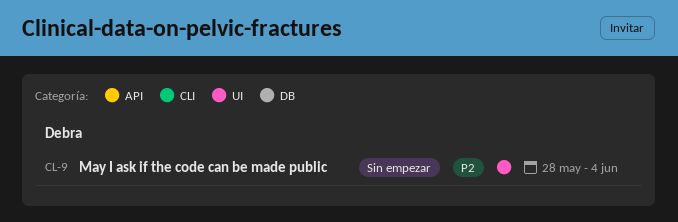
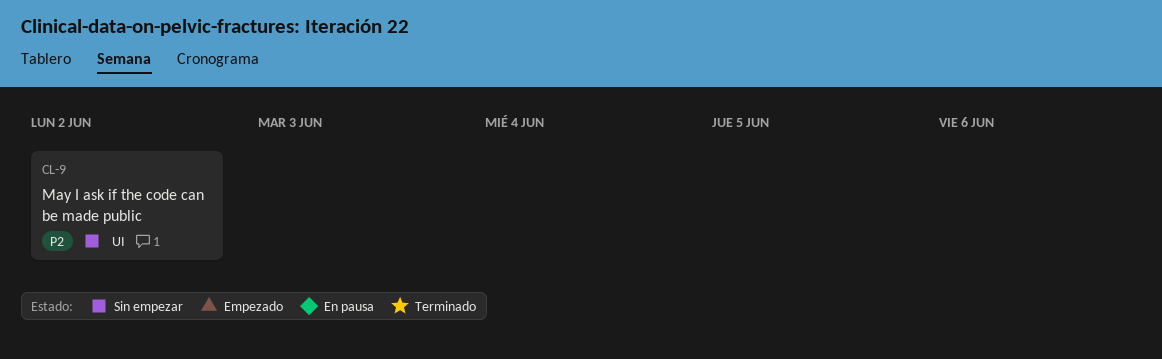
CL-9, due: Jun 4 -> Jun 2

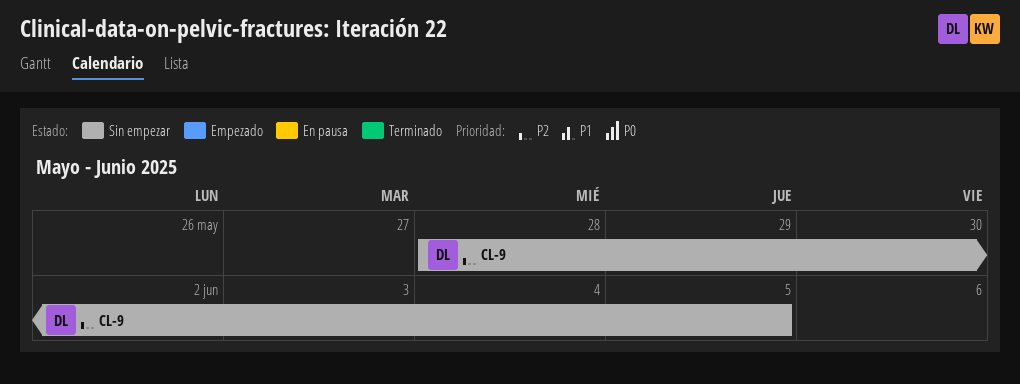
CL-9, due: Jun 2 -> Jun 5

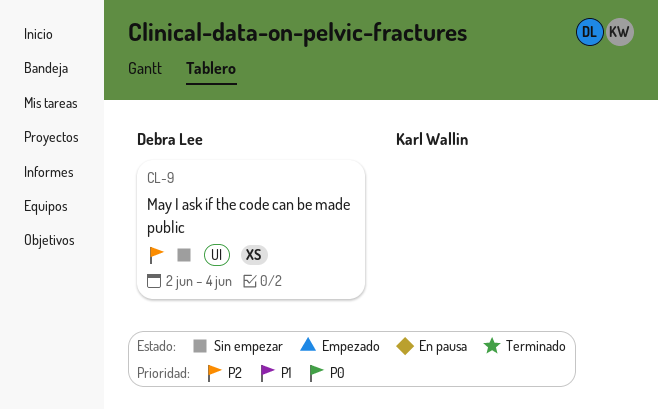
CL-9, start: May 28 -> Jun 2
CL-9, due: Jun 5 -> Jun 4

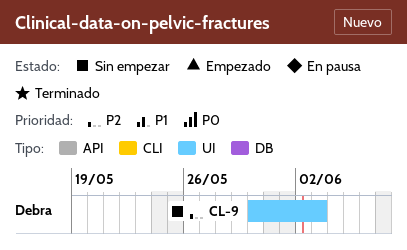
CL-9, start: Jun 2 -> May 30
CL-9, due: Jun 4 -> Jun 3

